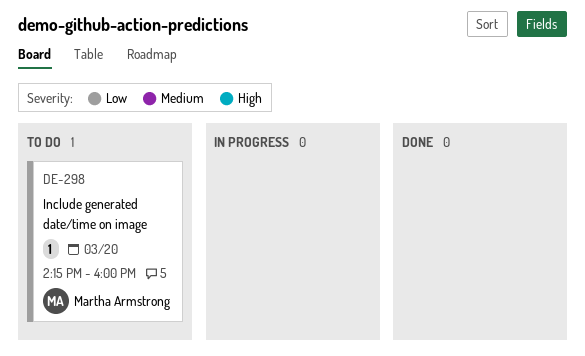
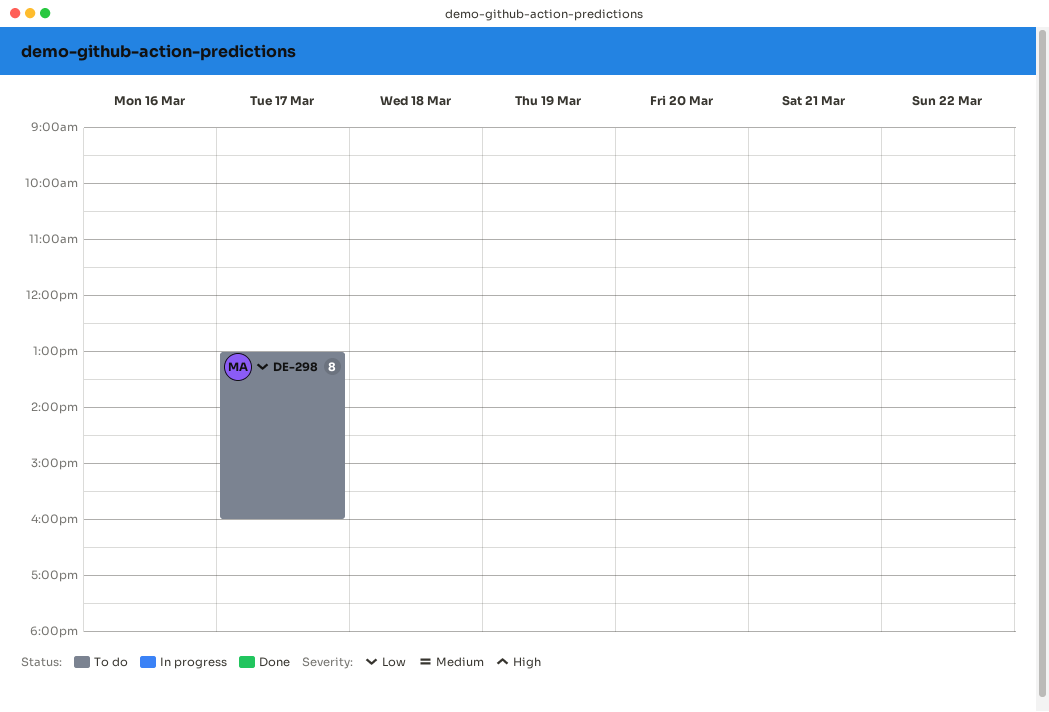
DE-298, estimate: 1 -> 8
DE-298, day: Mar 20 -> Mar 17
DE-298, begins: 14:15 -> 13:00

